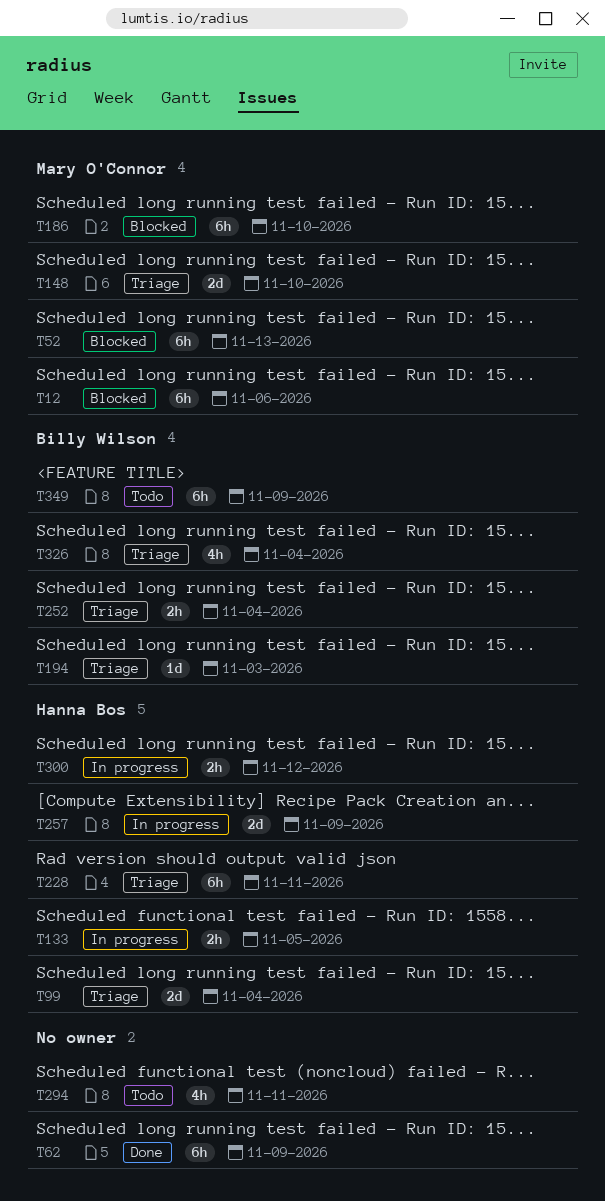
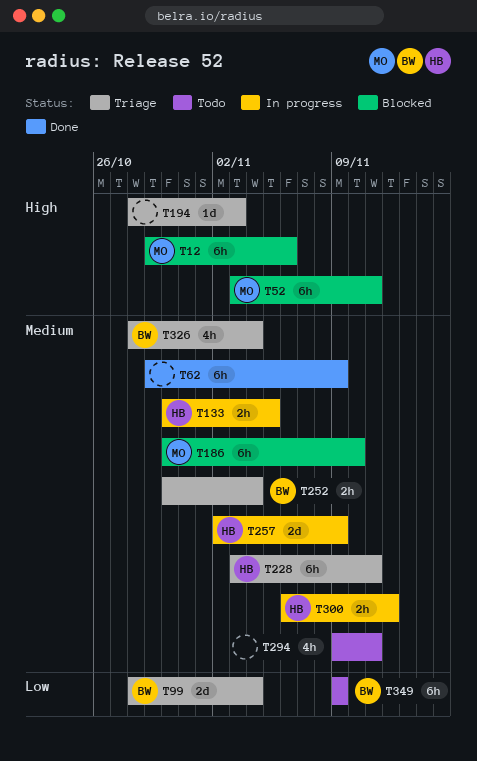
T52, due: Nov 13 -> Nov 11
T99, owner: Hanna Bos -> Billy Wilson
T148: present -> none
T194, owner: Billy Wilson -> none

